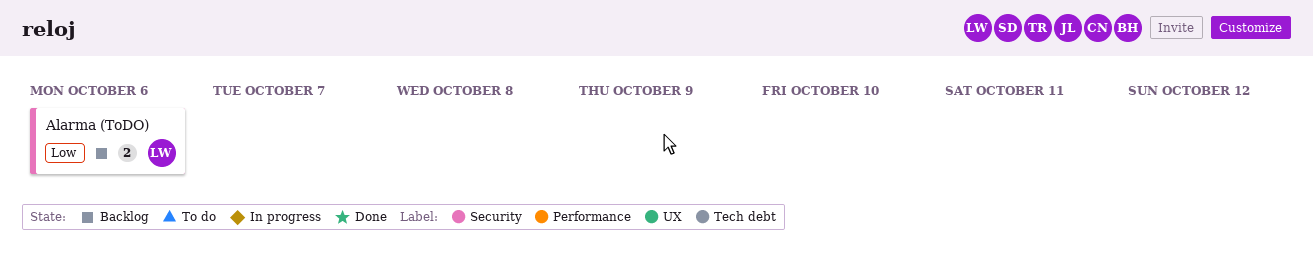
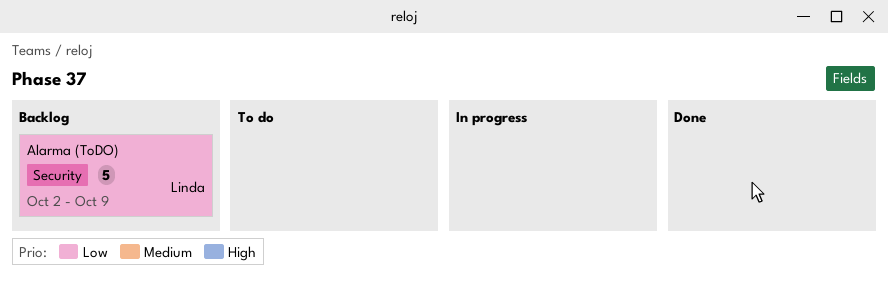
Alarma (ToDO), estimate: 2 -> 5
Alarma (ToDO), due: Oct 6 -> Oct 9

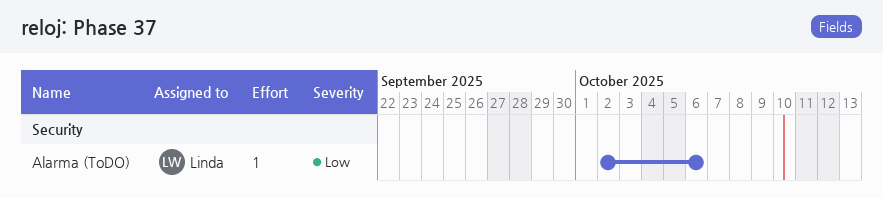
Alarma (ToDO), estimate: 5 -> 1
Alarma (ToDO), due: Oct 9 -> Oct 6

